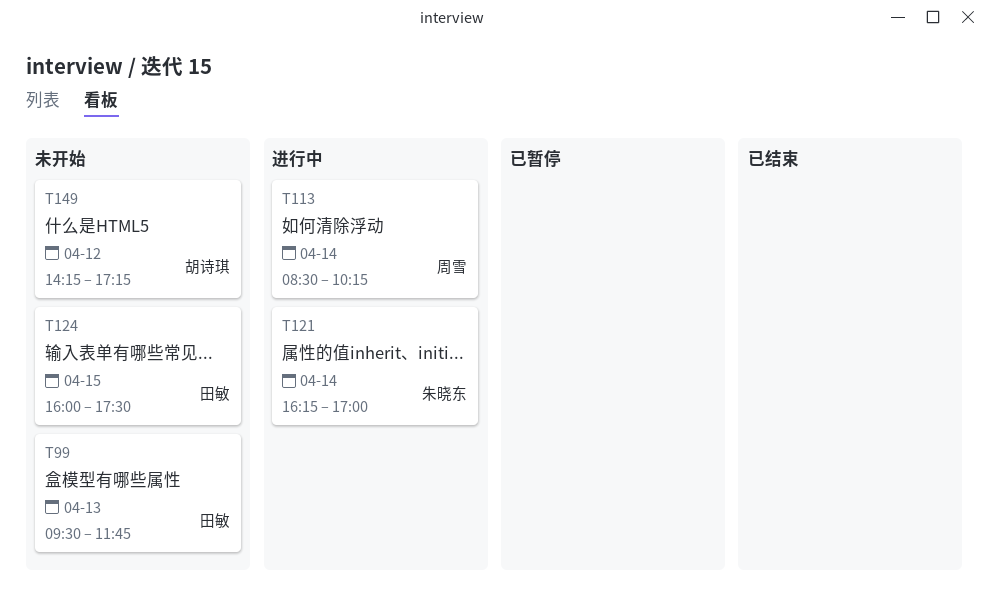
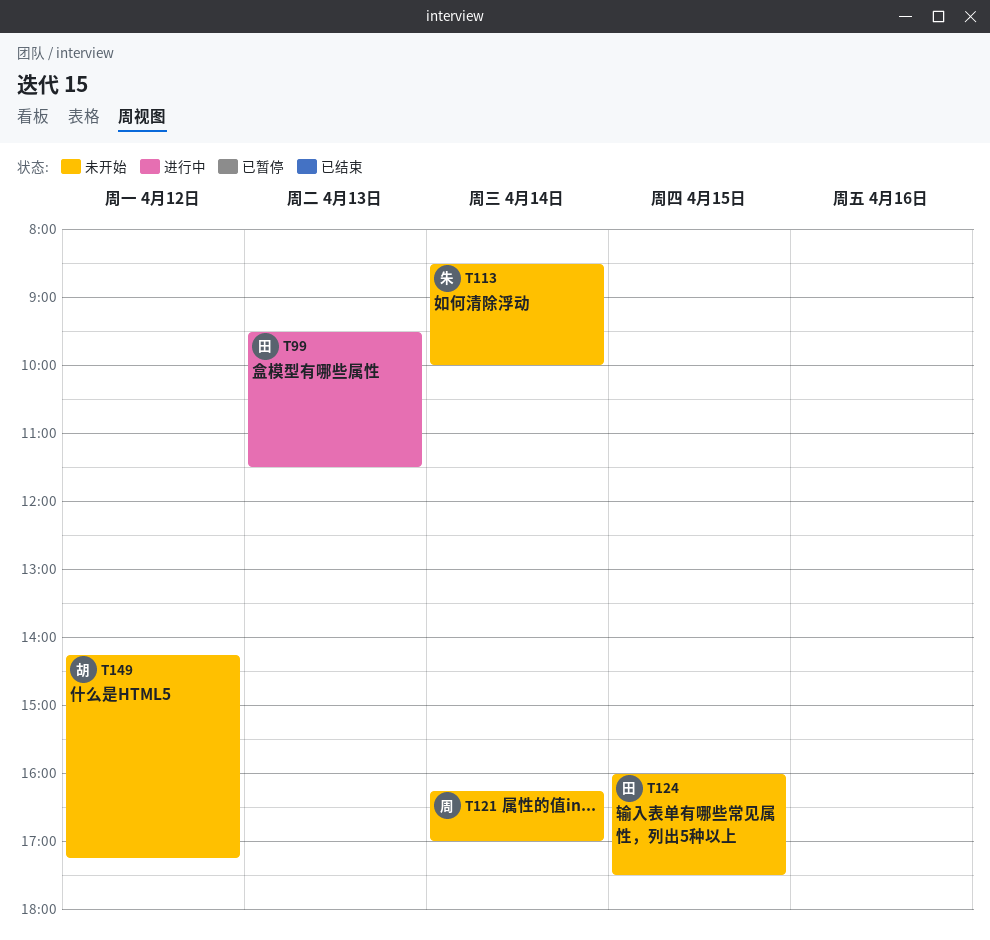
T99, status: 未开始 -> 进行中
T99, ends: 11:45 -> 11:30
T113, status: 进行中 -> 未开始
T113, owner: 周雪 -> 朱晓东
T113, ends: 10:15 -> 10:00
T121, status: 进行中 -> 未开始
T121, owner: 朱晓东 -> 周雪

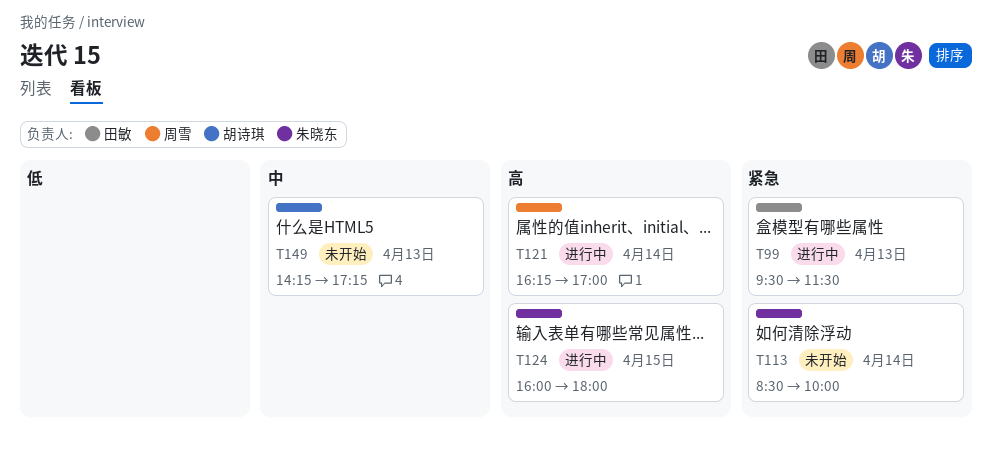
T121, status: 未开始 -> 进行中
T124, status: 未开始 -> 进行中
T124, owner: 田敏 -> 朱晓东
T124, ends: 17:30 -> 18:00
T149, day: Apr 12 -> Apr 13

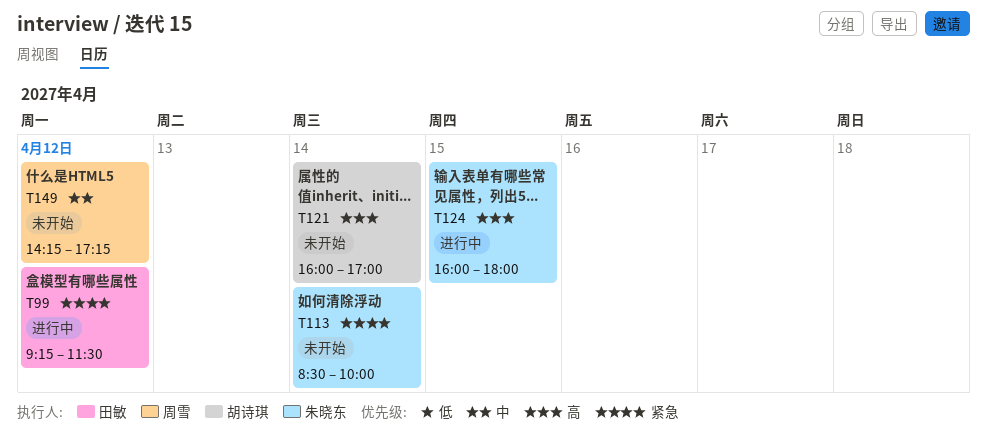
T99, day: Apr 13 -> Apr 12
T99, begins: 09:30 -> 09:15
T121, status: 进行中 -> 未开始
T121, owner: 周雪 -> 胡诗琪
T121, begins: 16:15 -> 16:00
T149, owner: 胡诗琪 -> 周雪
T149, day: Apr 13 -> Apr 12

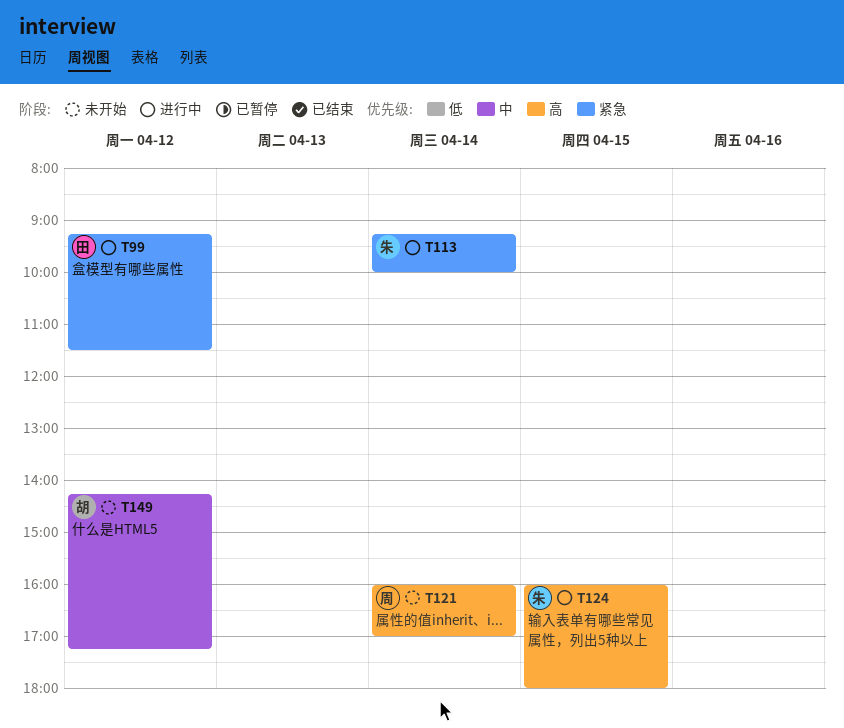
T113, status: 未开始 -> 进行中
T113, begins: 08:30 -> 09:15
T121, owner: 胡诗琪 -> 周雪
T149, owner: 周雪 -> 胡诗琪

